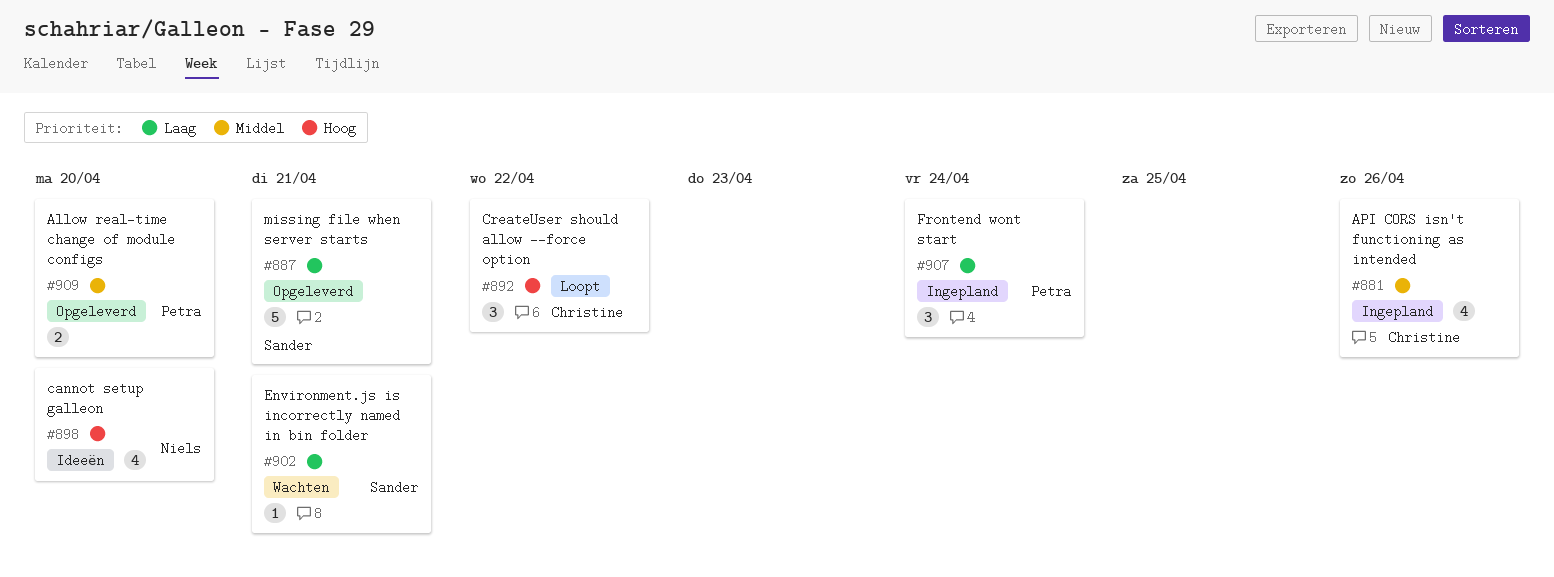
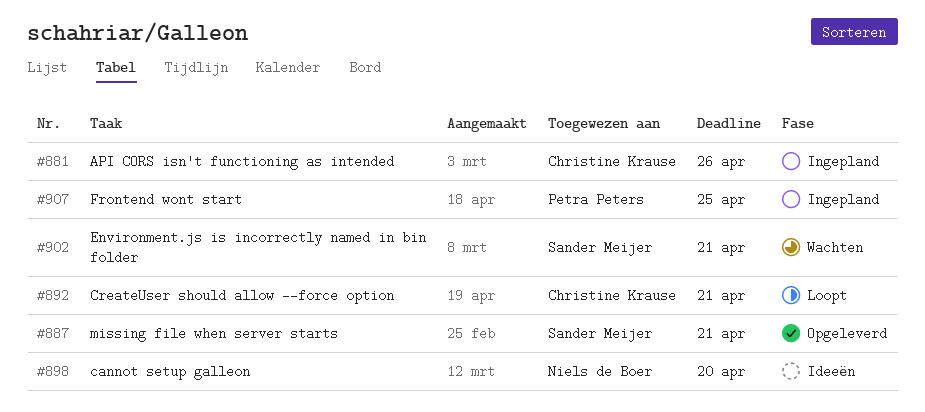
#892, due: Apr 22 -> Apr 21
#907, due: Apr 24 -> Apr 25
#909: present -> none

